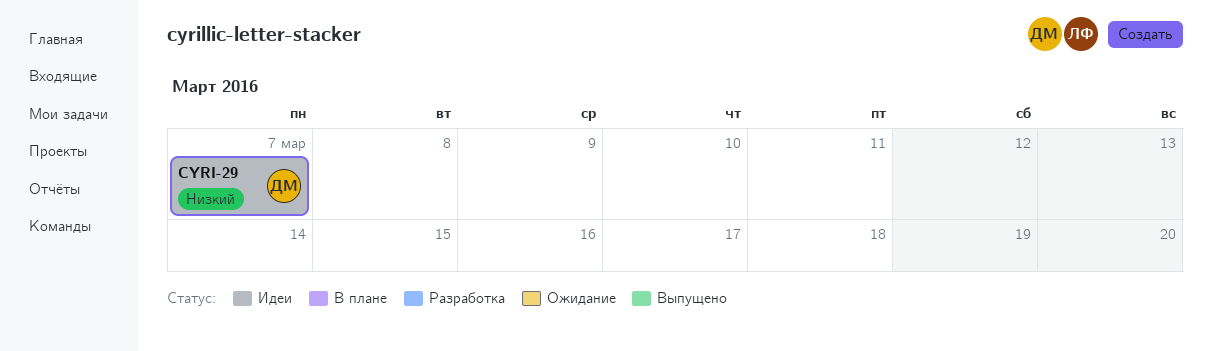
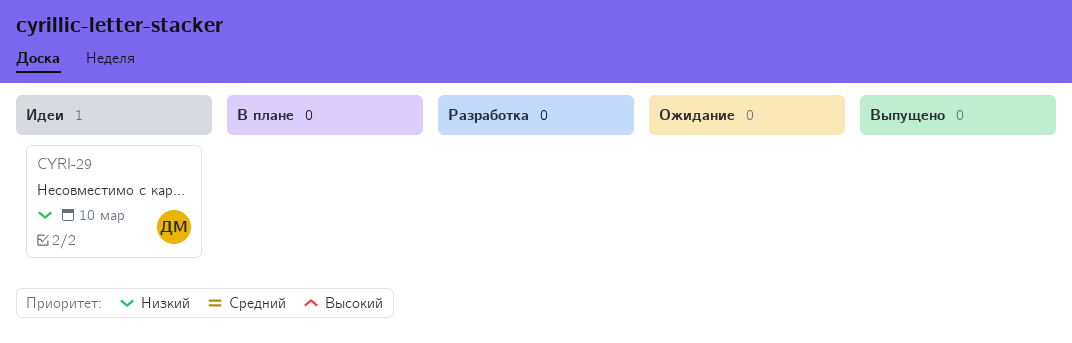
CYRI-29, due: Mar 7 -> Mar 10

